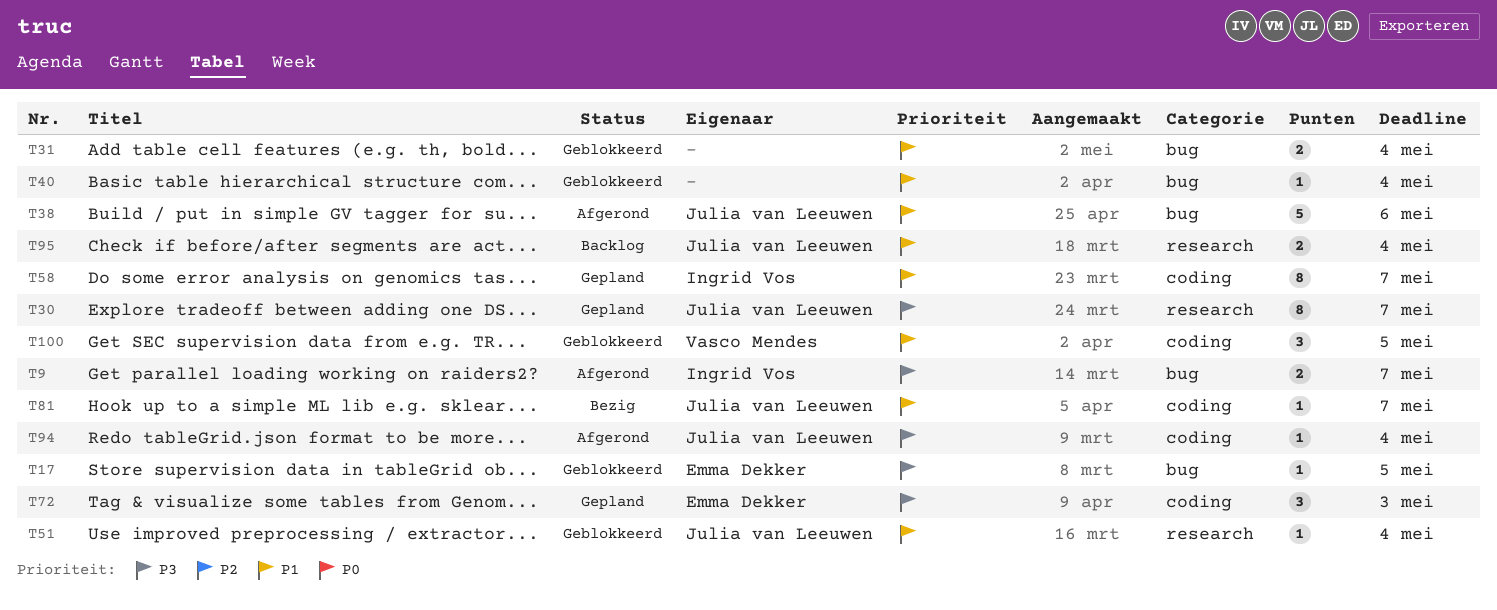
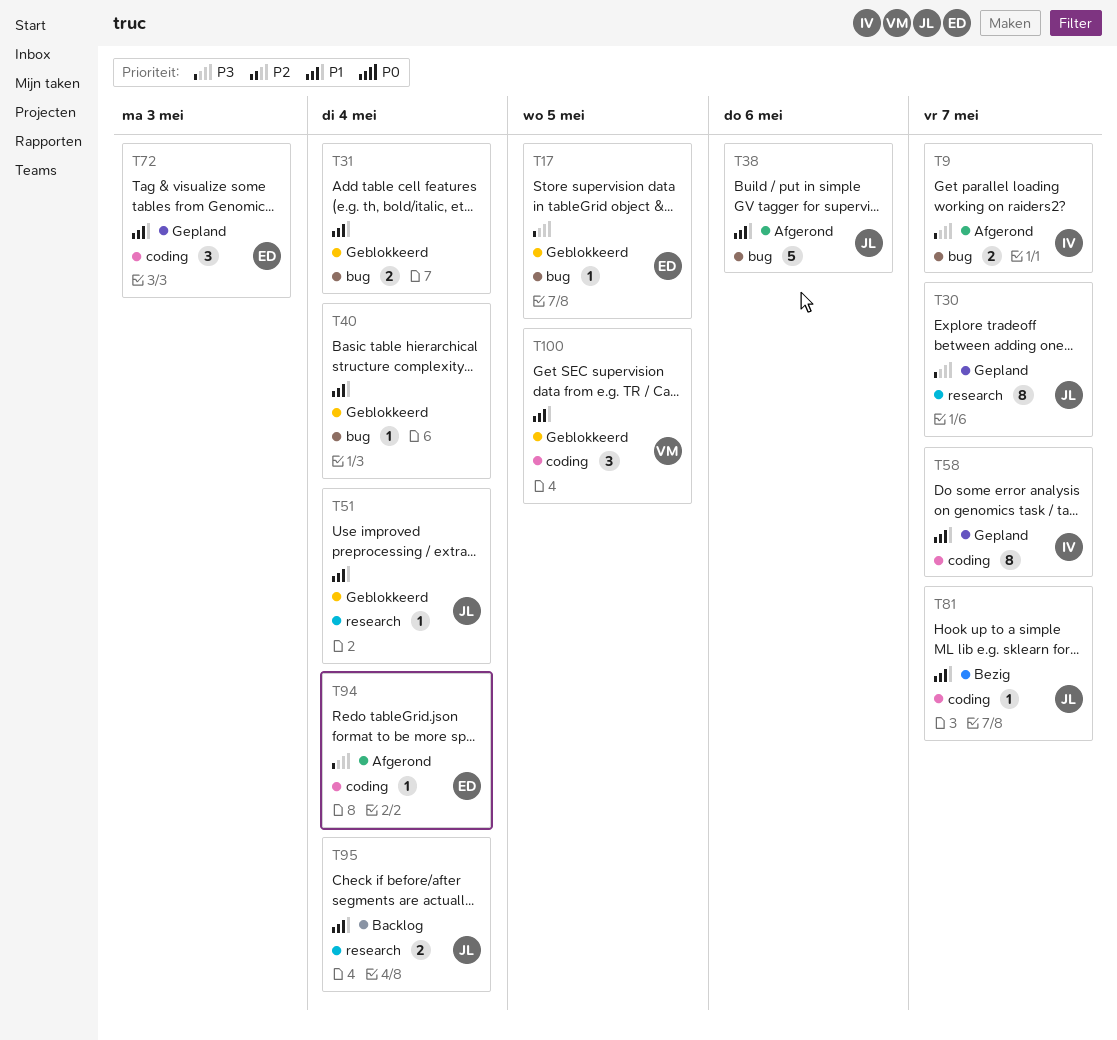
T72, priority: P3 -> P1
T94, owner: Julia van Leeuwen -> Emma Dekker

